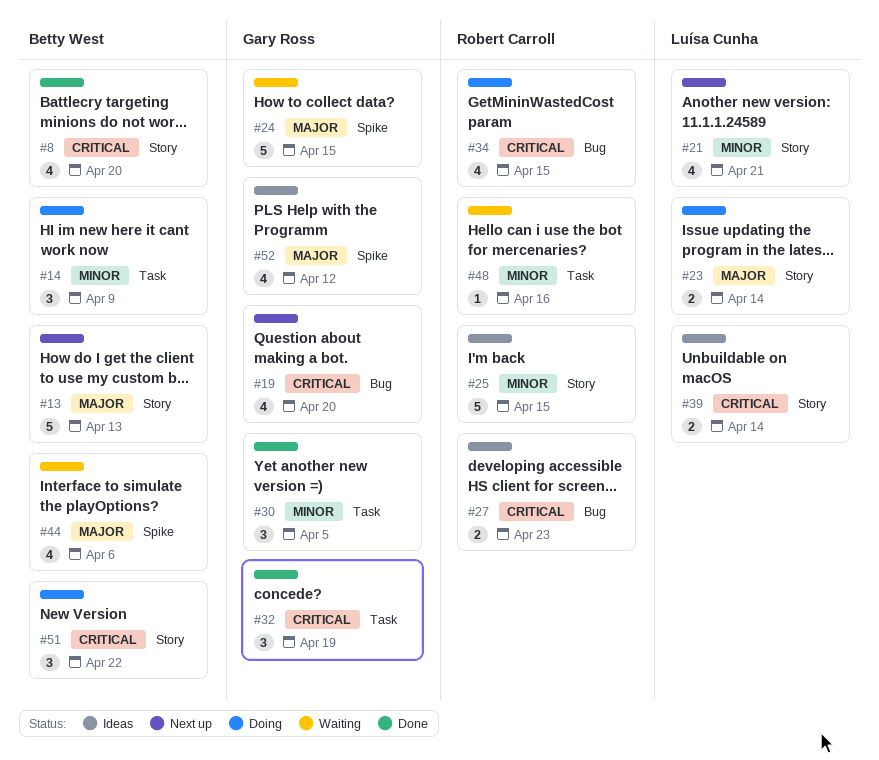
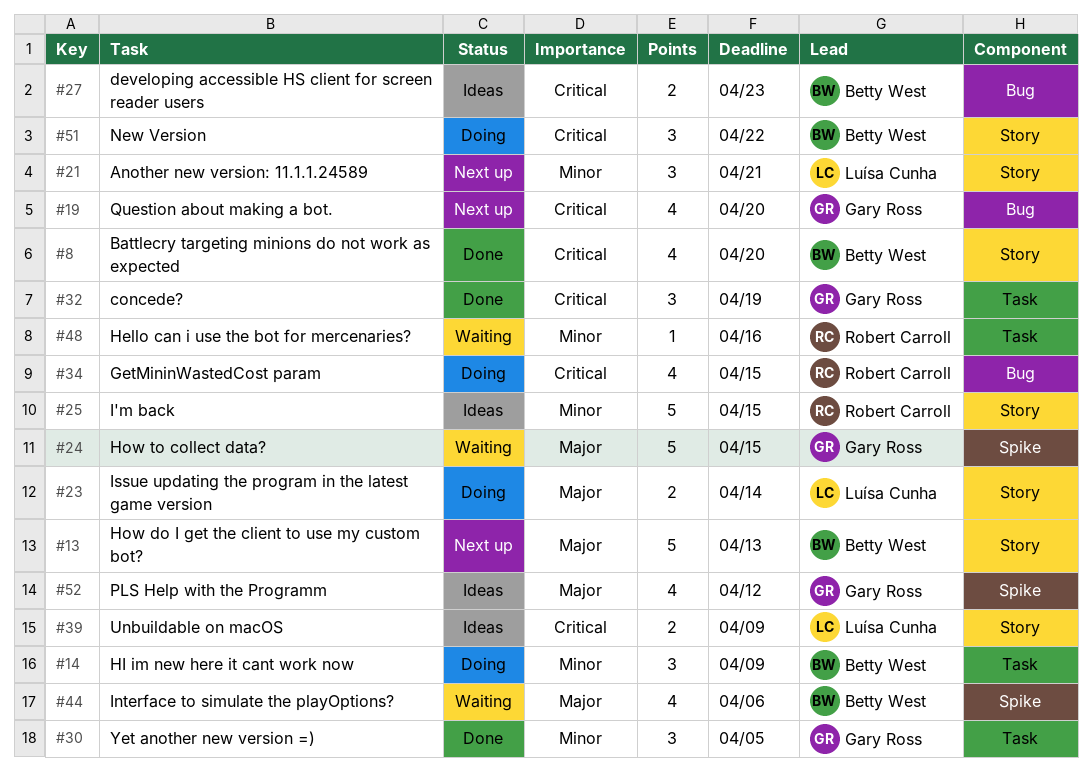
#21, estimate: 4 -> 3
#27, owner: Robert Carroll -> Betty West
#39, due: Apr 14 -> Apr 9

